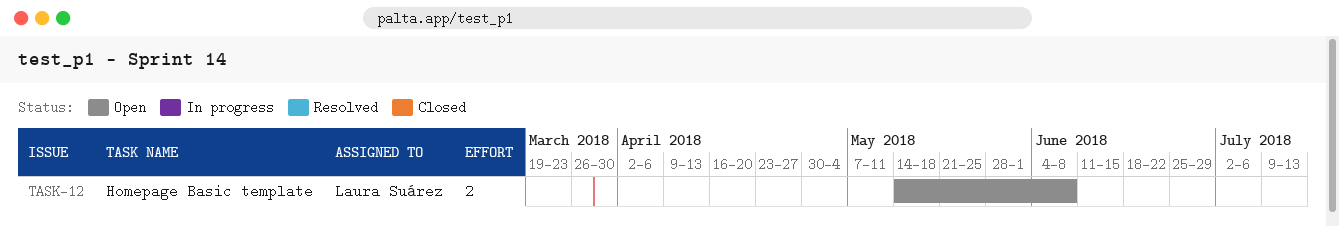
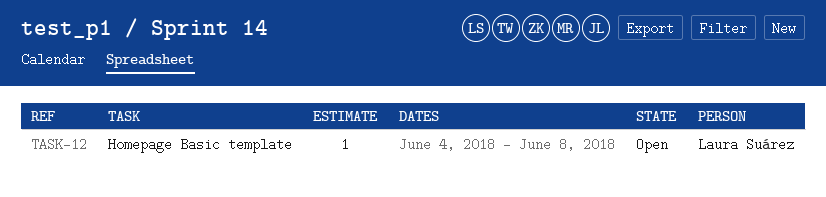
TASK-12, estimate: 2 -> 1
TASK-12, start: May 14 -> Jun 4

